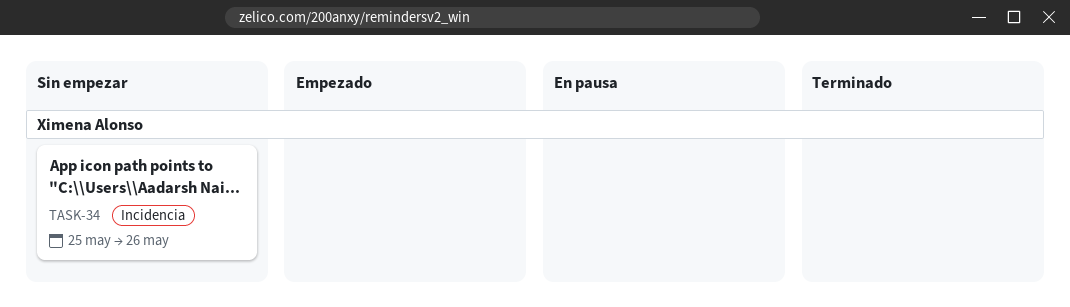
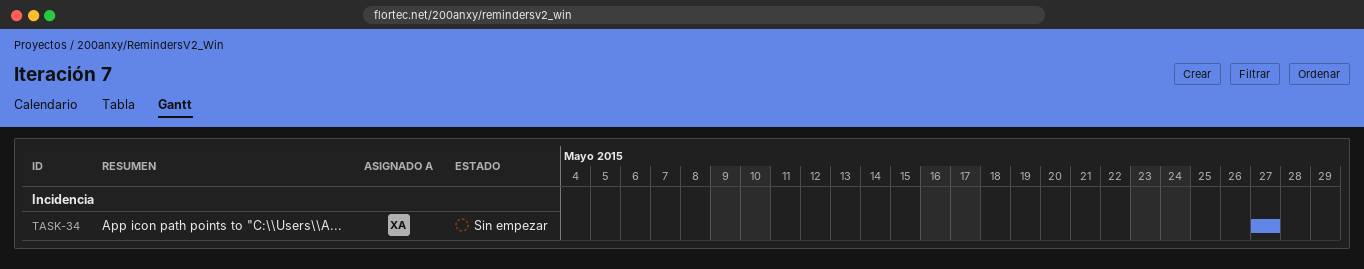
TASK-34, start: May 25 -> May 27
TASK-34, due: May 26 -> May 27

